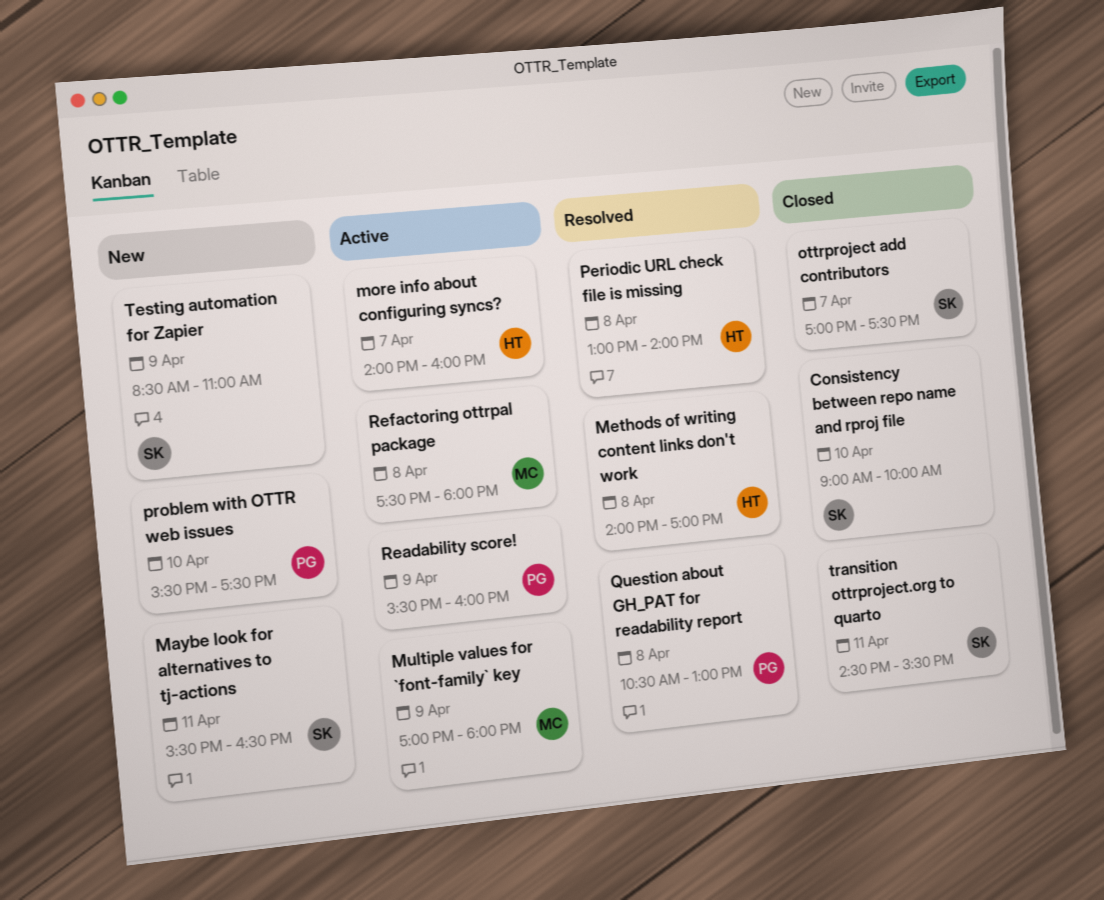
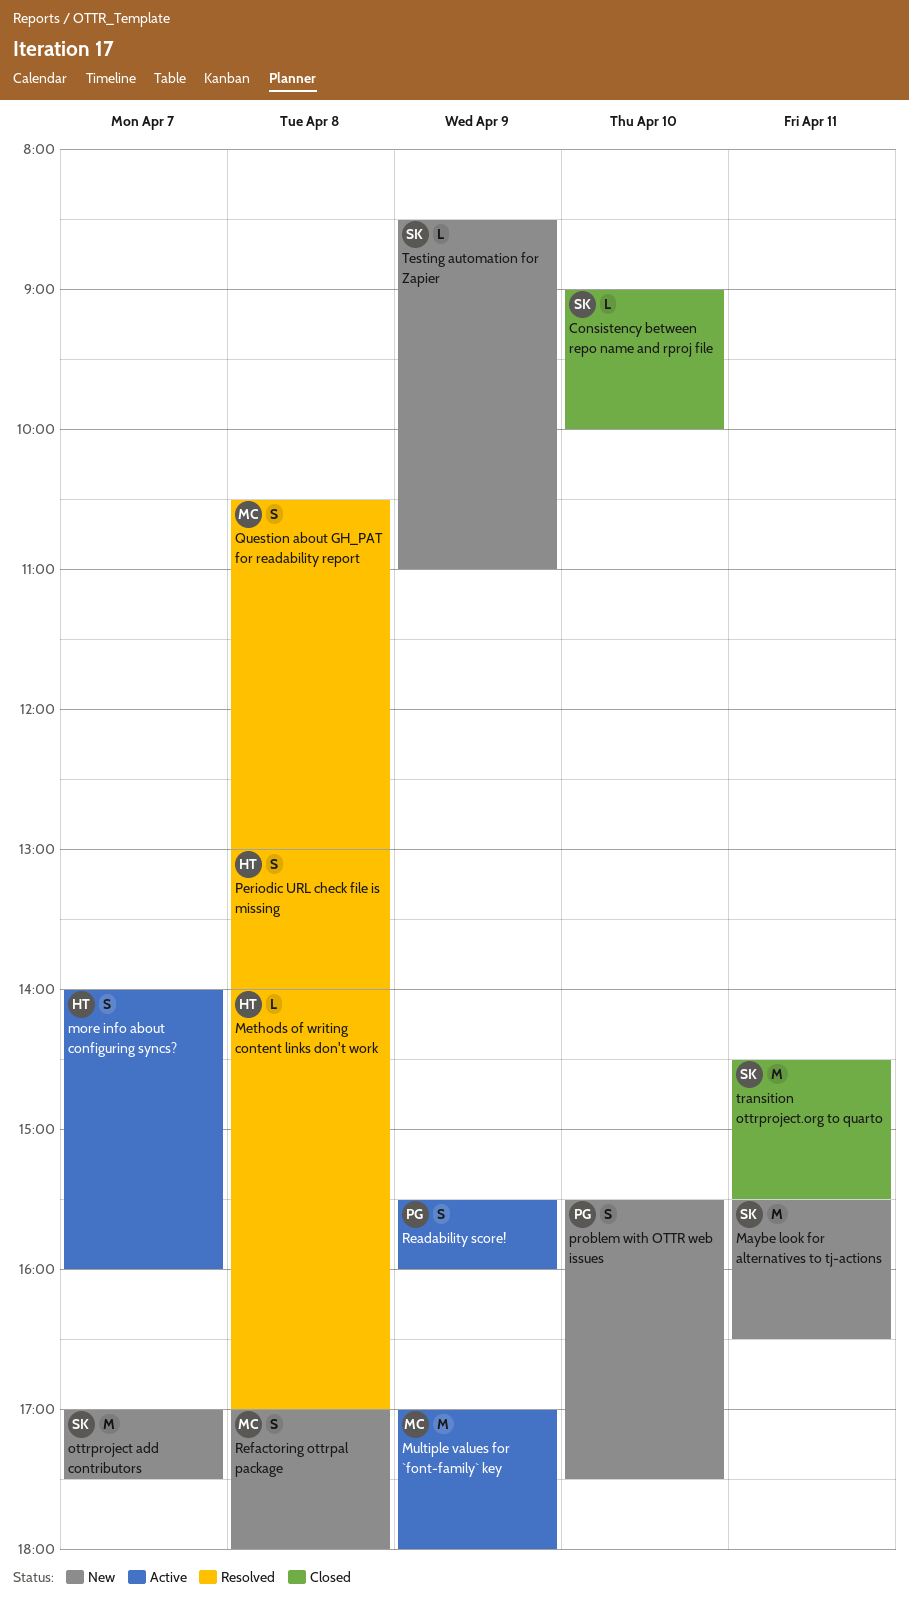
ottrproject add contributors, status: Closed -> New
Question about GH_PAT for readability report, owner: PG -> MC
Refactoring ottrpal package, status: Active -> New
Refactoring ottrpal package, begins: 17:30 -> 17:00

